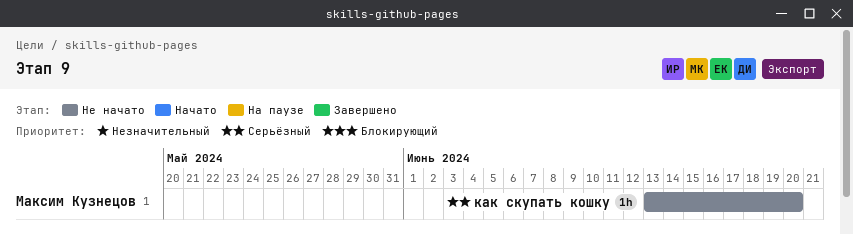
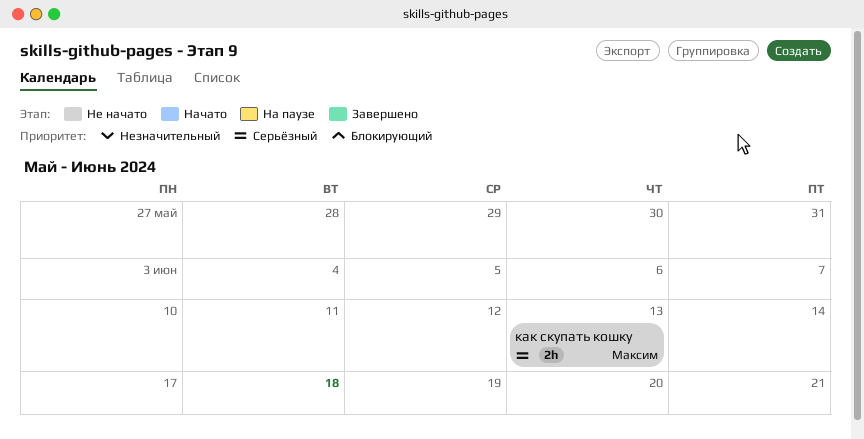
как скупать кошку, estimate: 1h -> 2h
как скупать кошку, due: Jun 20 -> Jun 13

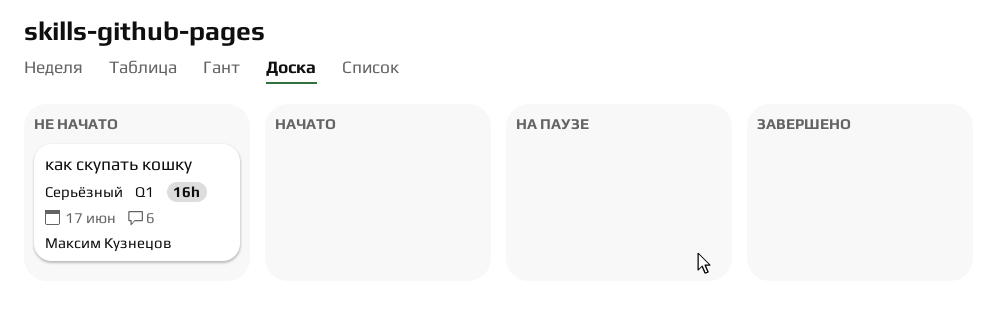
как скупать кошку, estimate: 2h -> 16h
как скупать кошку, due: Jun 13 -> Jun 17

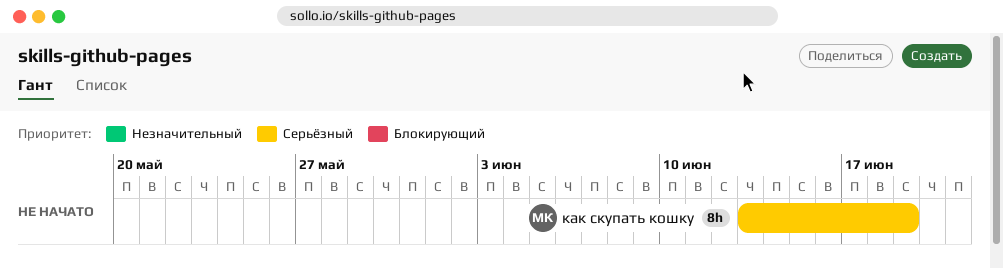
как скупать кошку, estimate: 16h -> 8h
как скупать кошку, due: Jun 17 -> Jun 19

